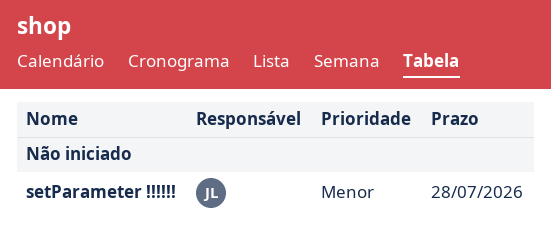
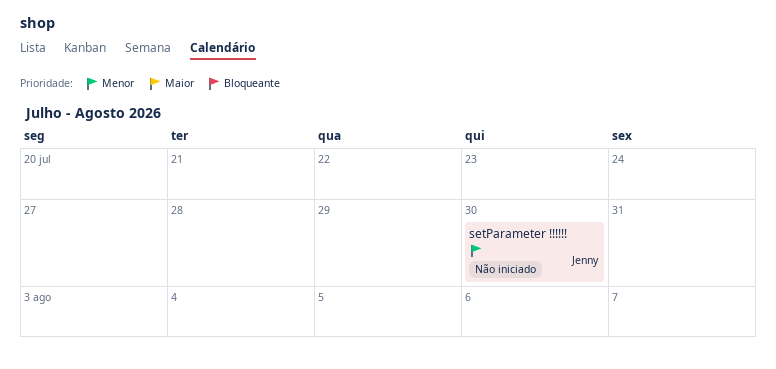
setParameter !!!!!!, due: Jul 28 -> Jul 30

